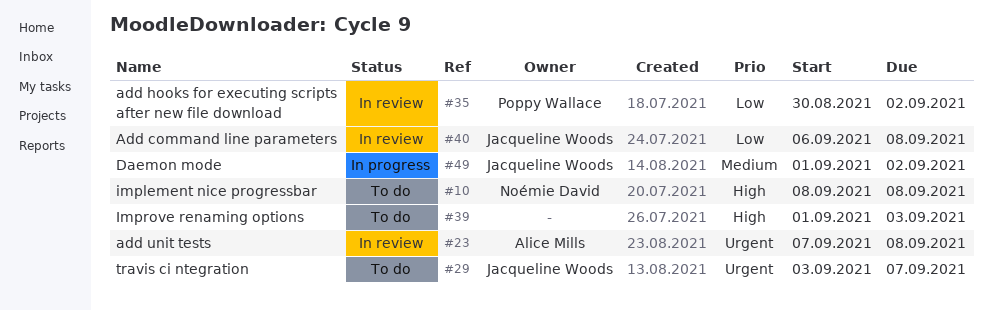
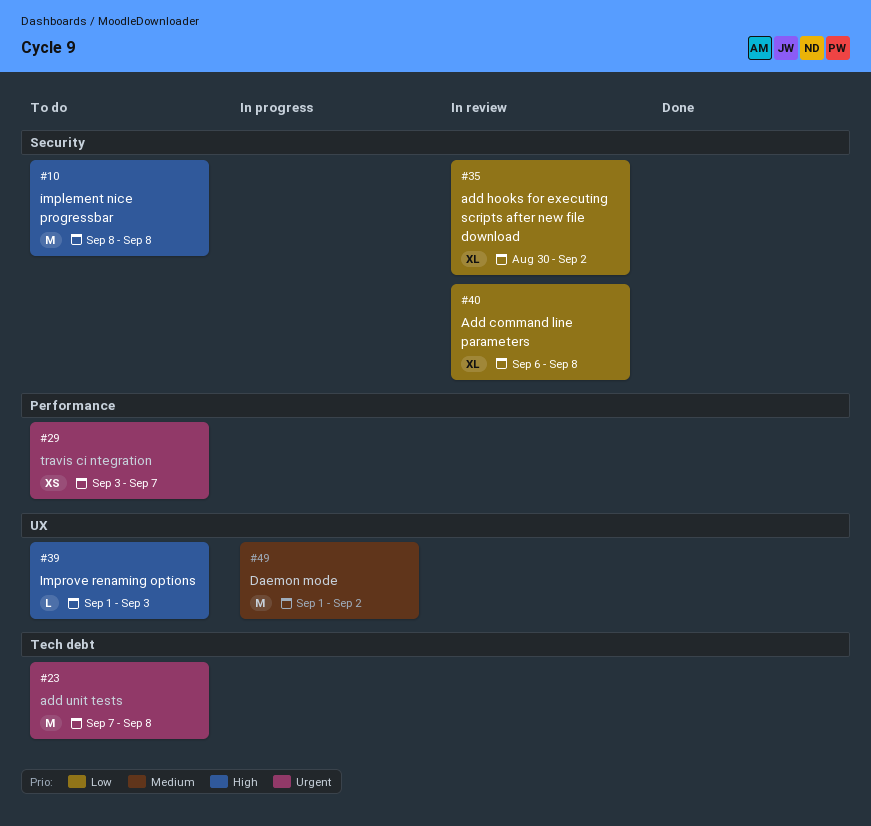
#23, status: In review -> To do

